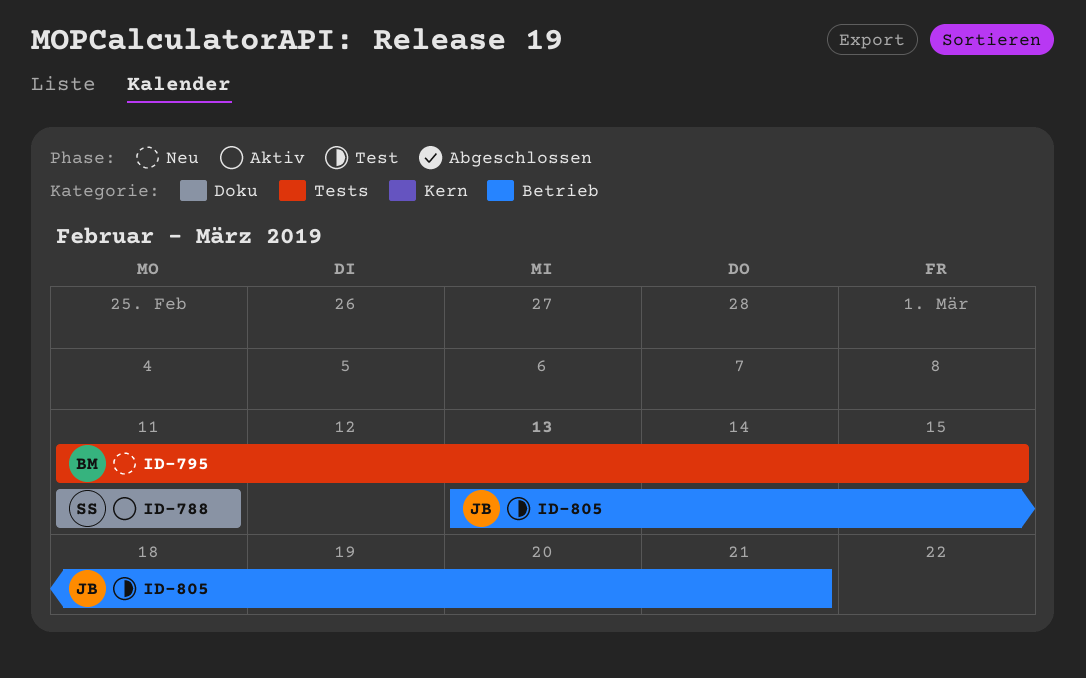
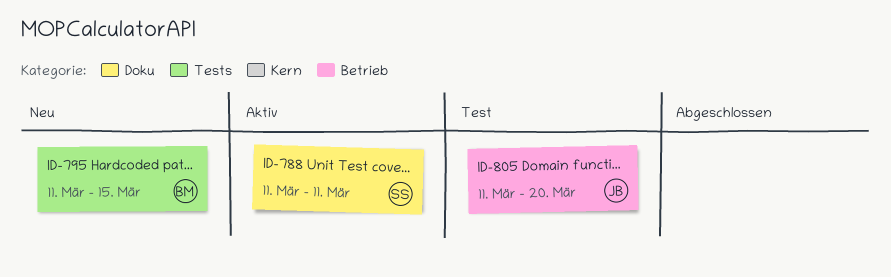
ID-805, start: Mar 13 -> Mar 11
ID-805, due: Mar 21 -> Mar 20

